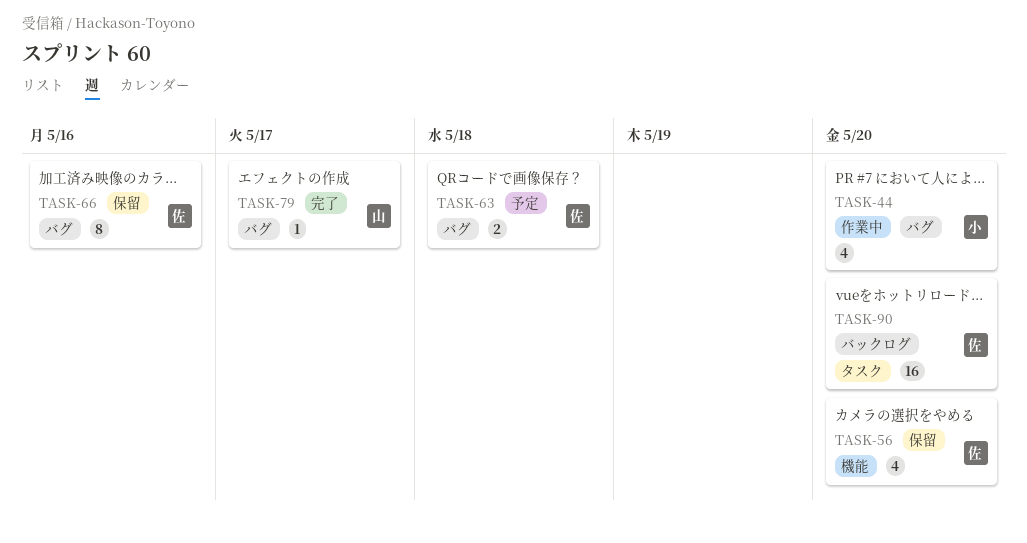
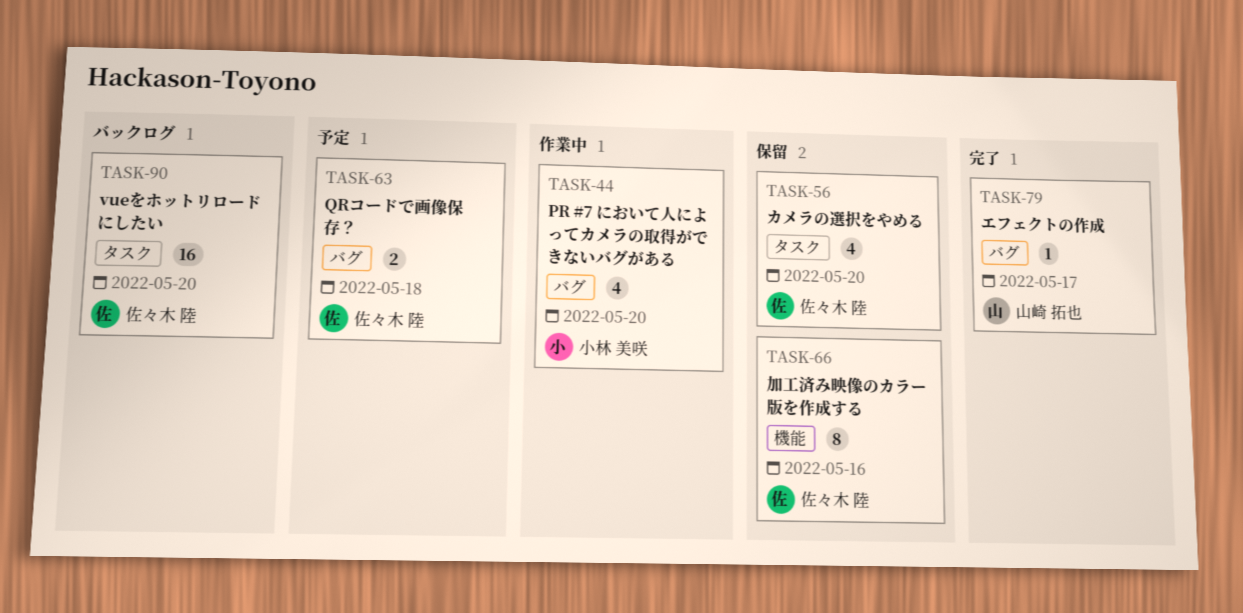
TASK-56, label: 機能 -> タスク
TASK-66, label: バグ -> 機能

